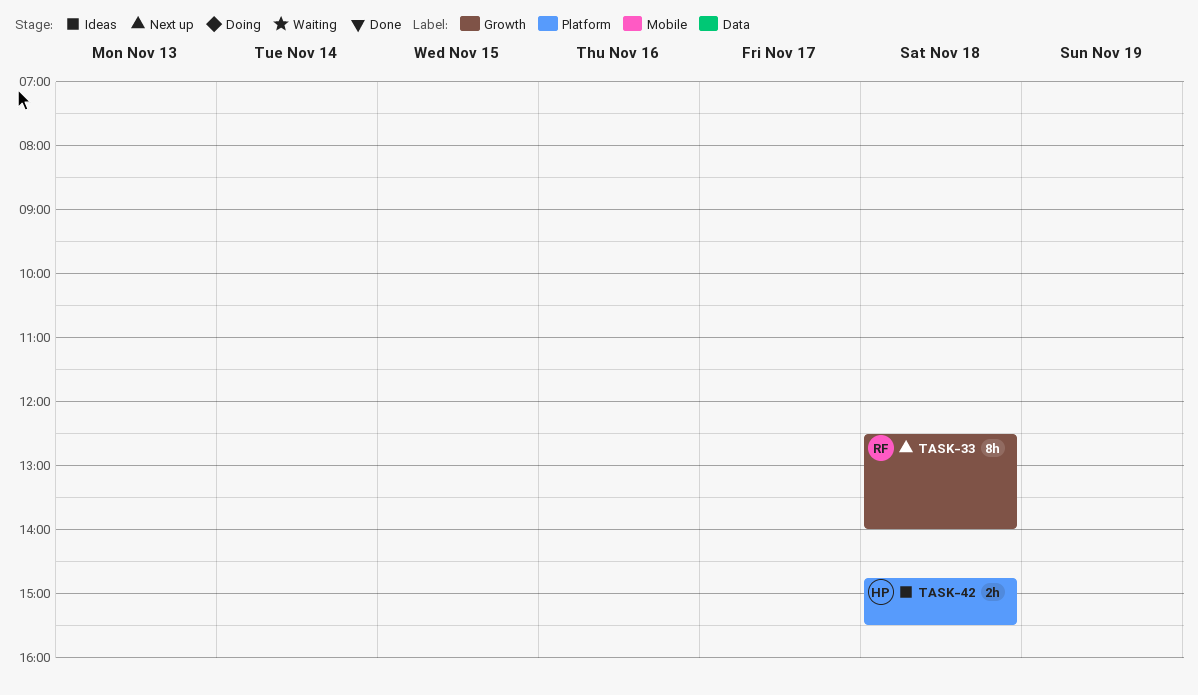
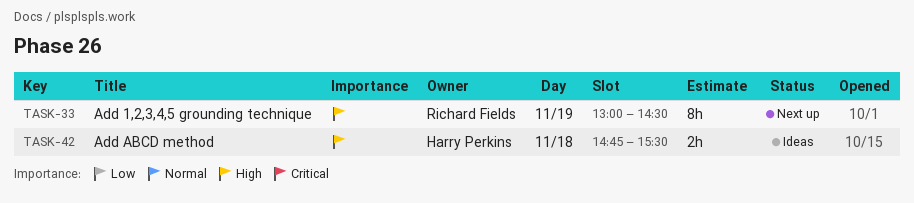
TASK-33, day: Nov 18 -> Nov 19
TASK-33, begins: 12:30 -> 13:00
TASK-33, ends: 14:00 -> 14:30

